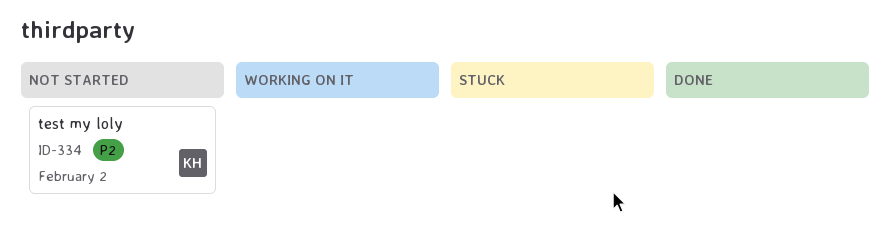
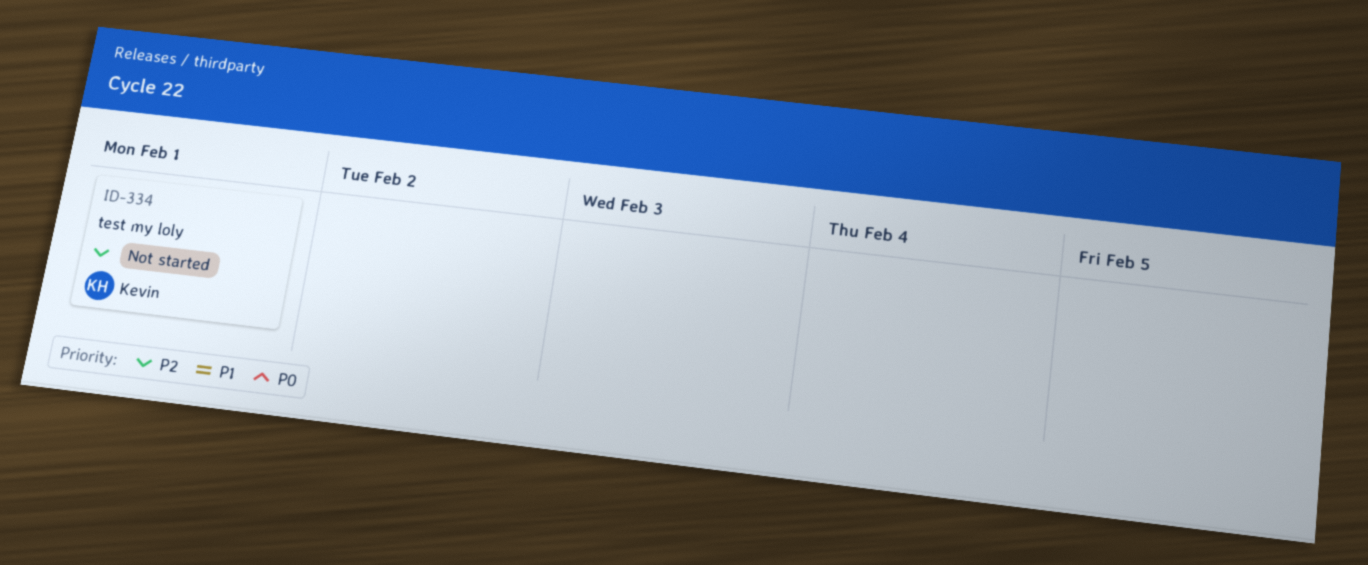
ID-334, due: Feb 2 -> Feb 1

